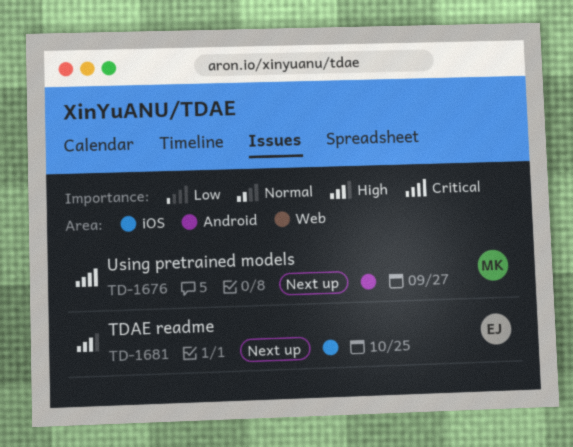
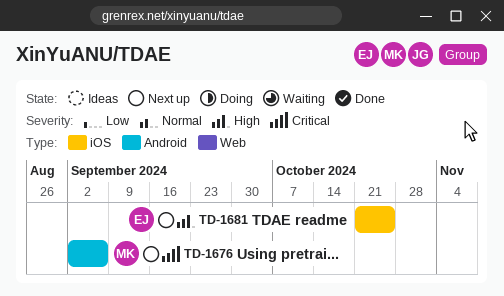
TD-1676, due: Sep 27 -> Sep 6

